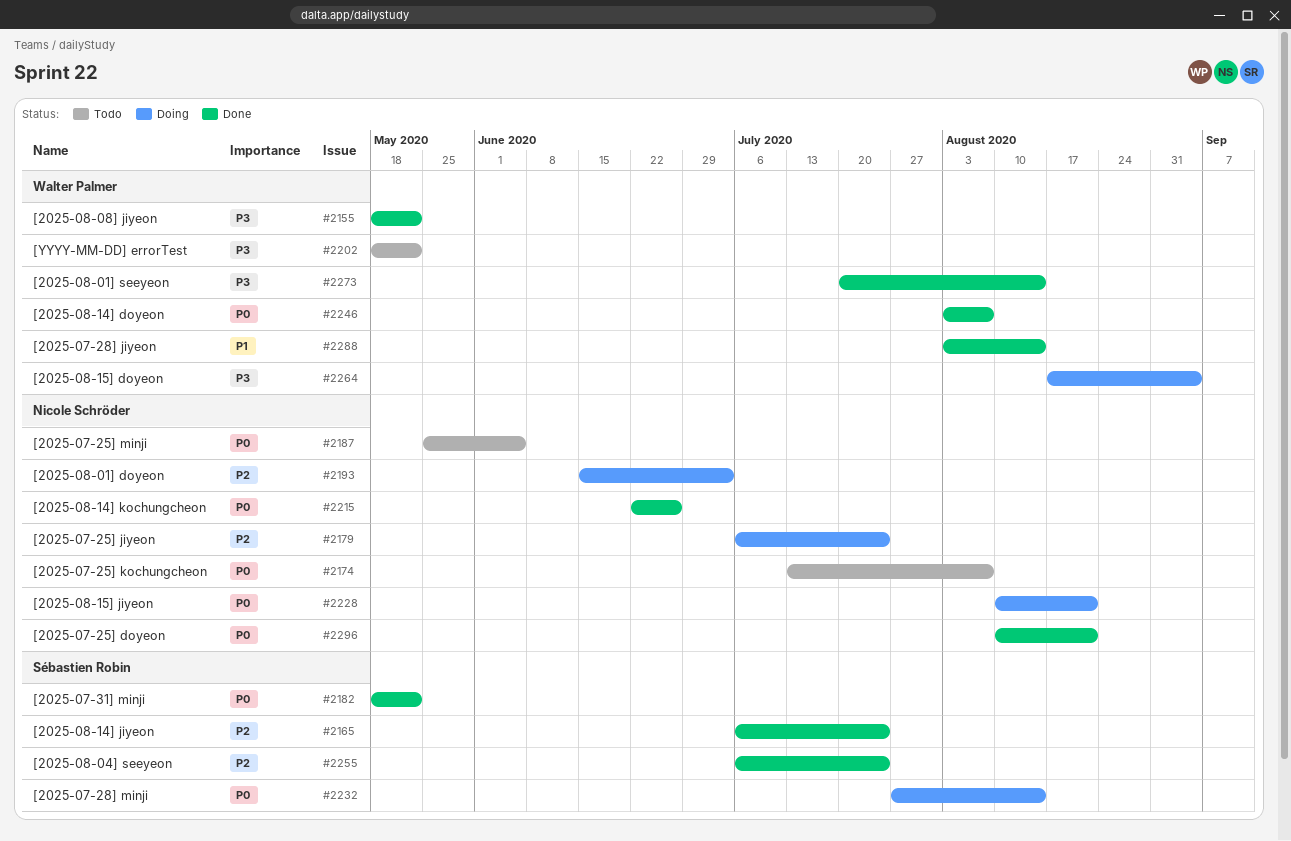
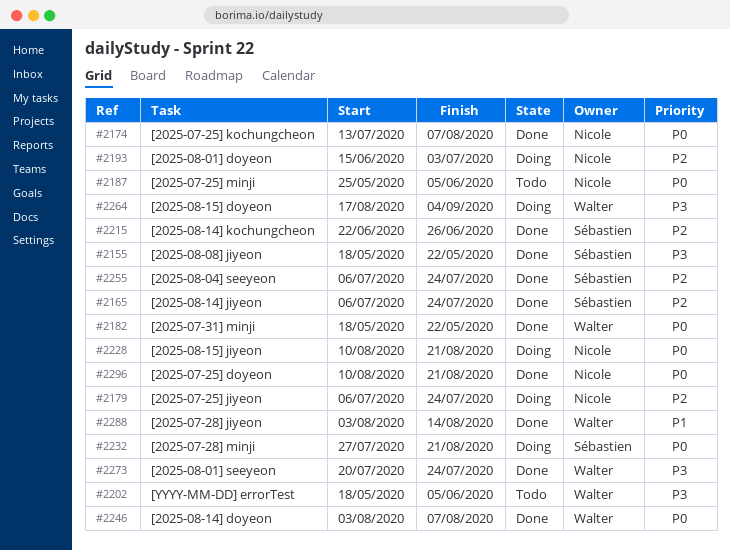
#2155, owner: Walter Palmer -> Sébastien Robin
#2174, status: Todo -> Done
#2182, owner: Sébastien Robin -> Walter Palmer
#2202, due: May 22 -> Jun 5
#2215, owner: Nicole Schröder -> Sébastien Robin
#2215, priority: P0 -> P2
#2232, due: Aug 14 -> Aug 21
#2273, due: Aug 14 -> Jul 24

